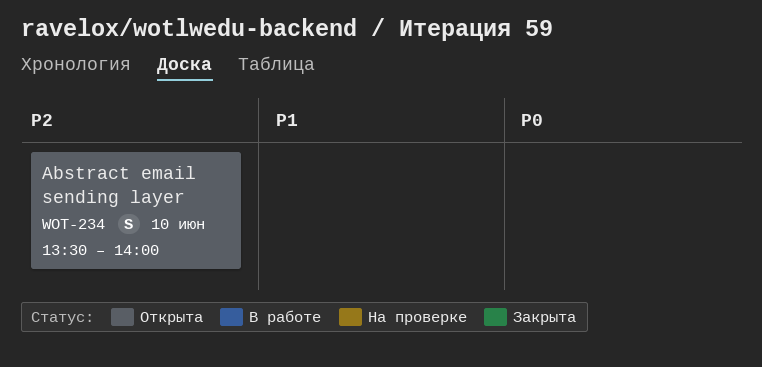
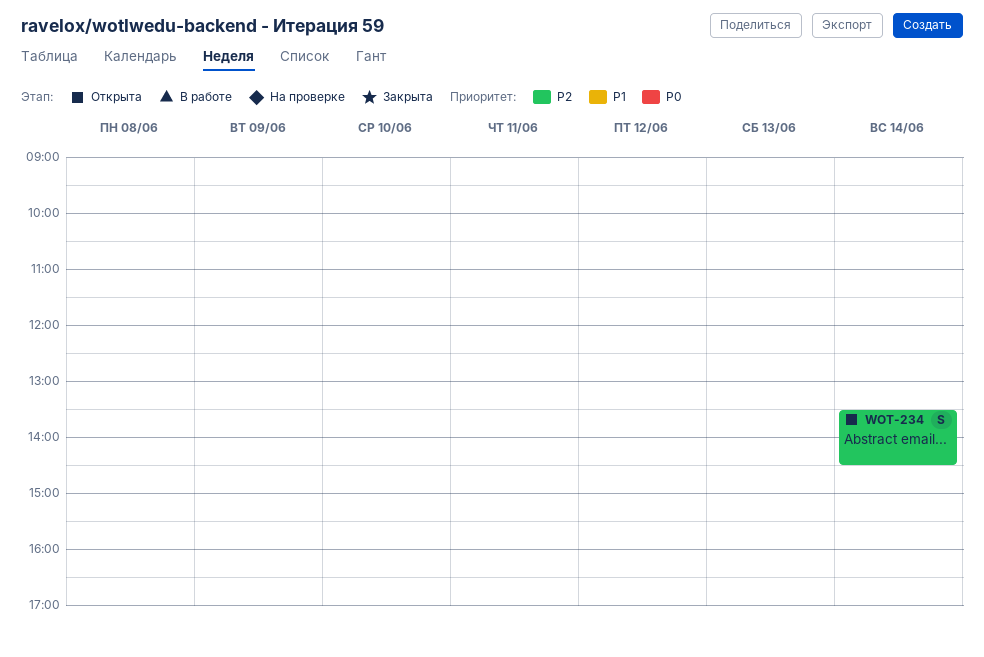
WOT-234, day: Jun 10 -> Jun 14
WOT-234, ends: 14:00 -> 14:30

